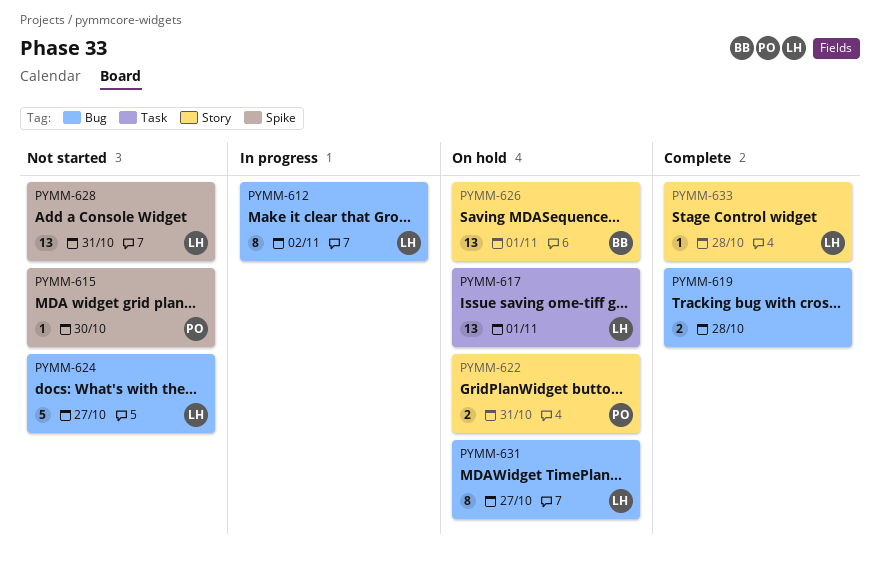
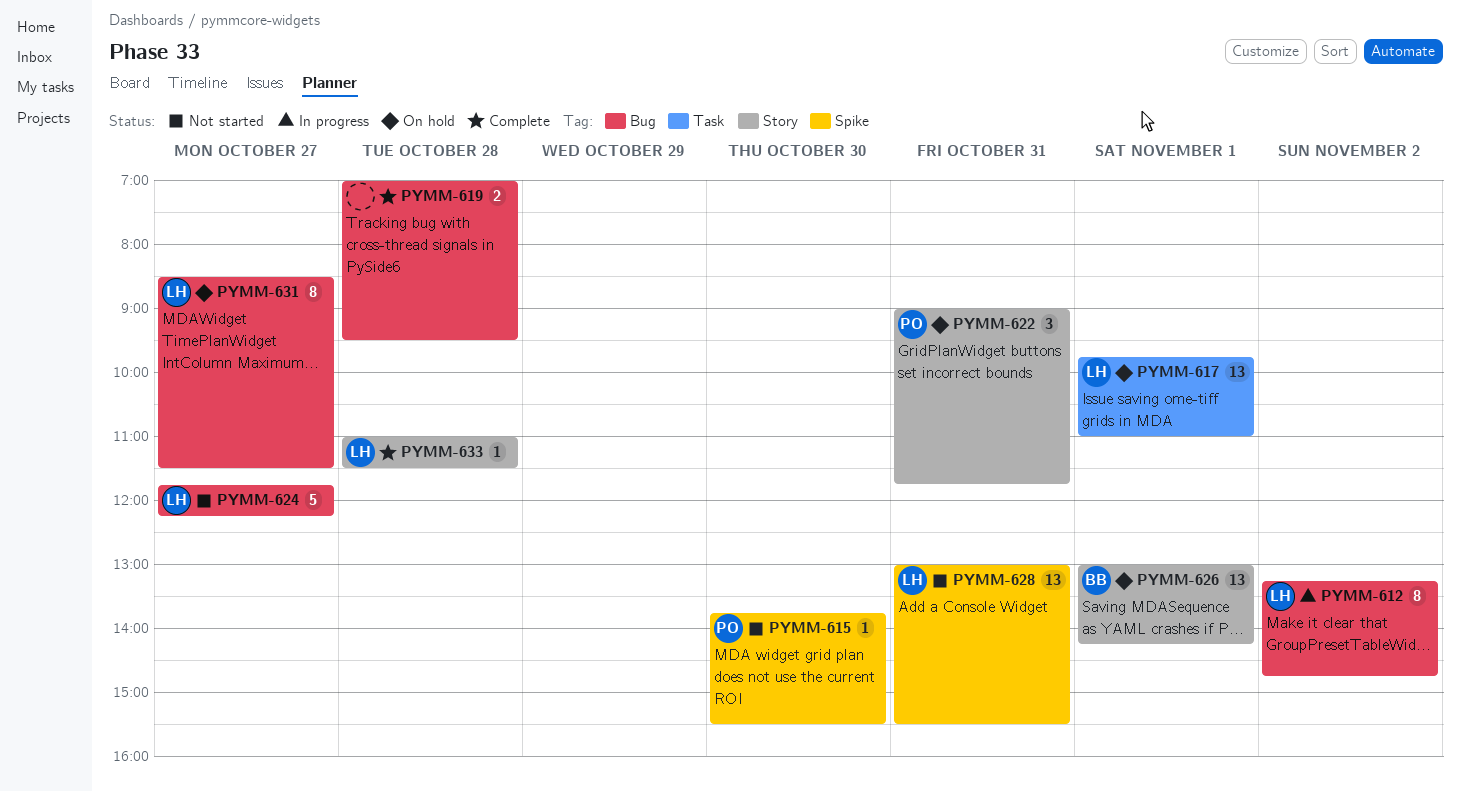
PYMM-622, estimate: 2 -> 3

